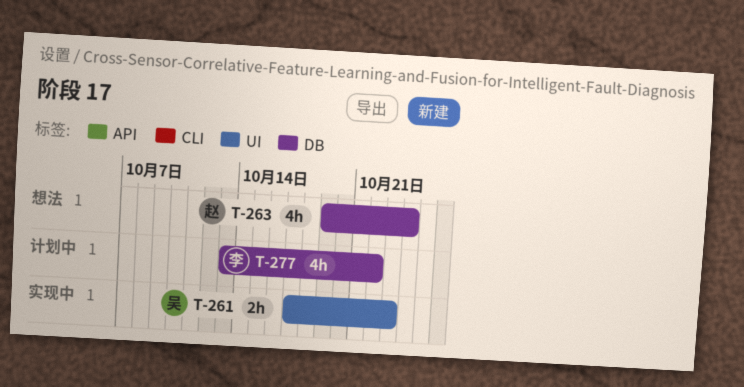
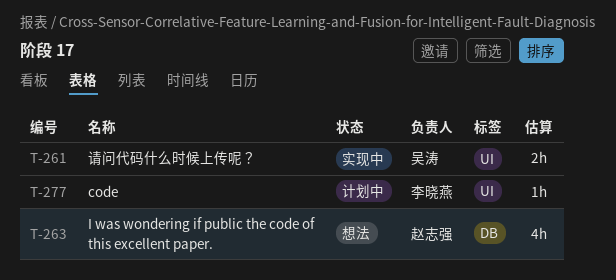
T-277, label: DB -> UI
T-277, estimate: 4h -> 1h

